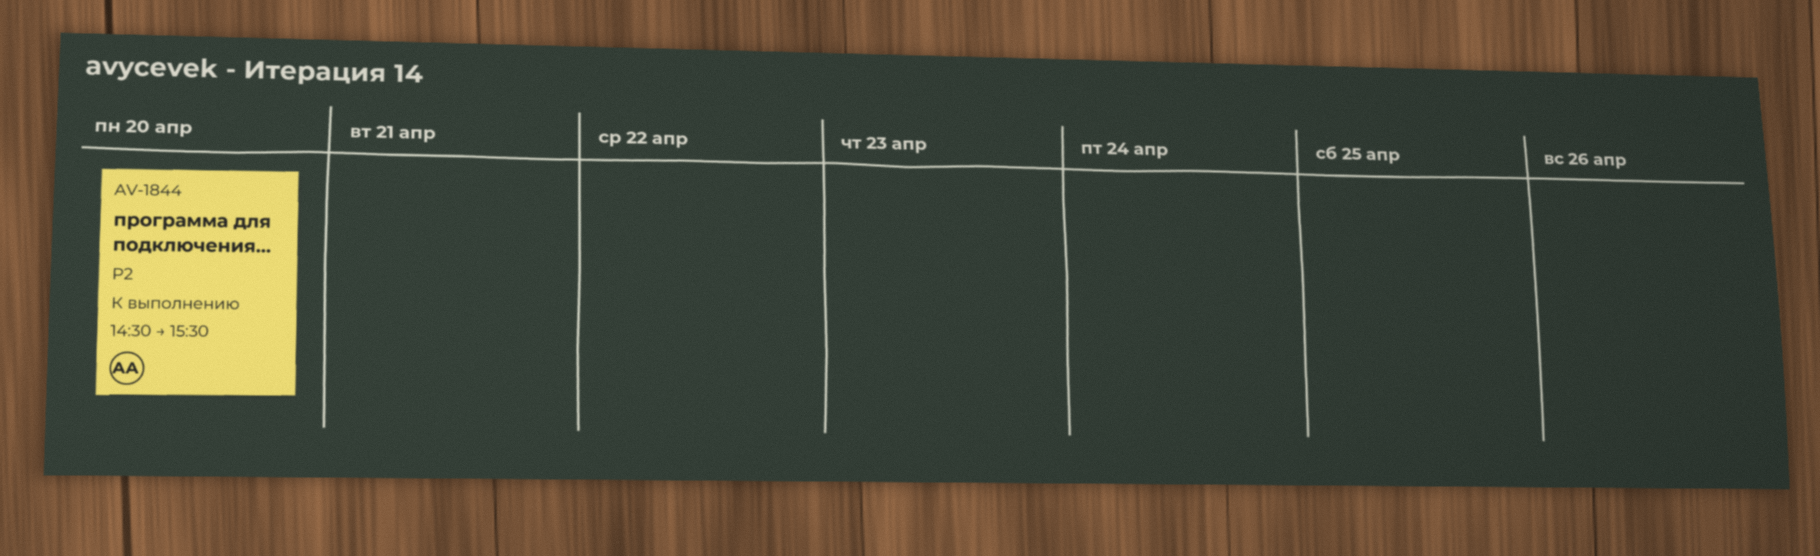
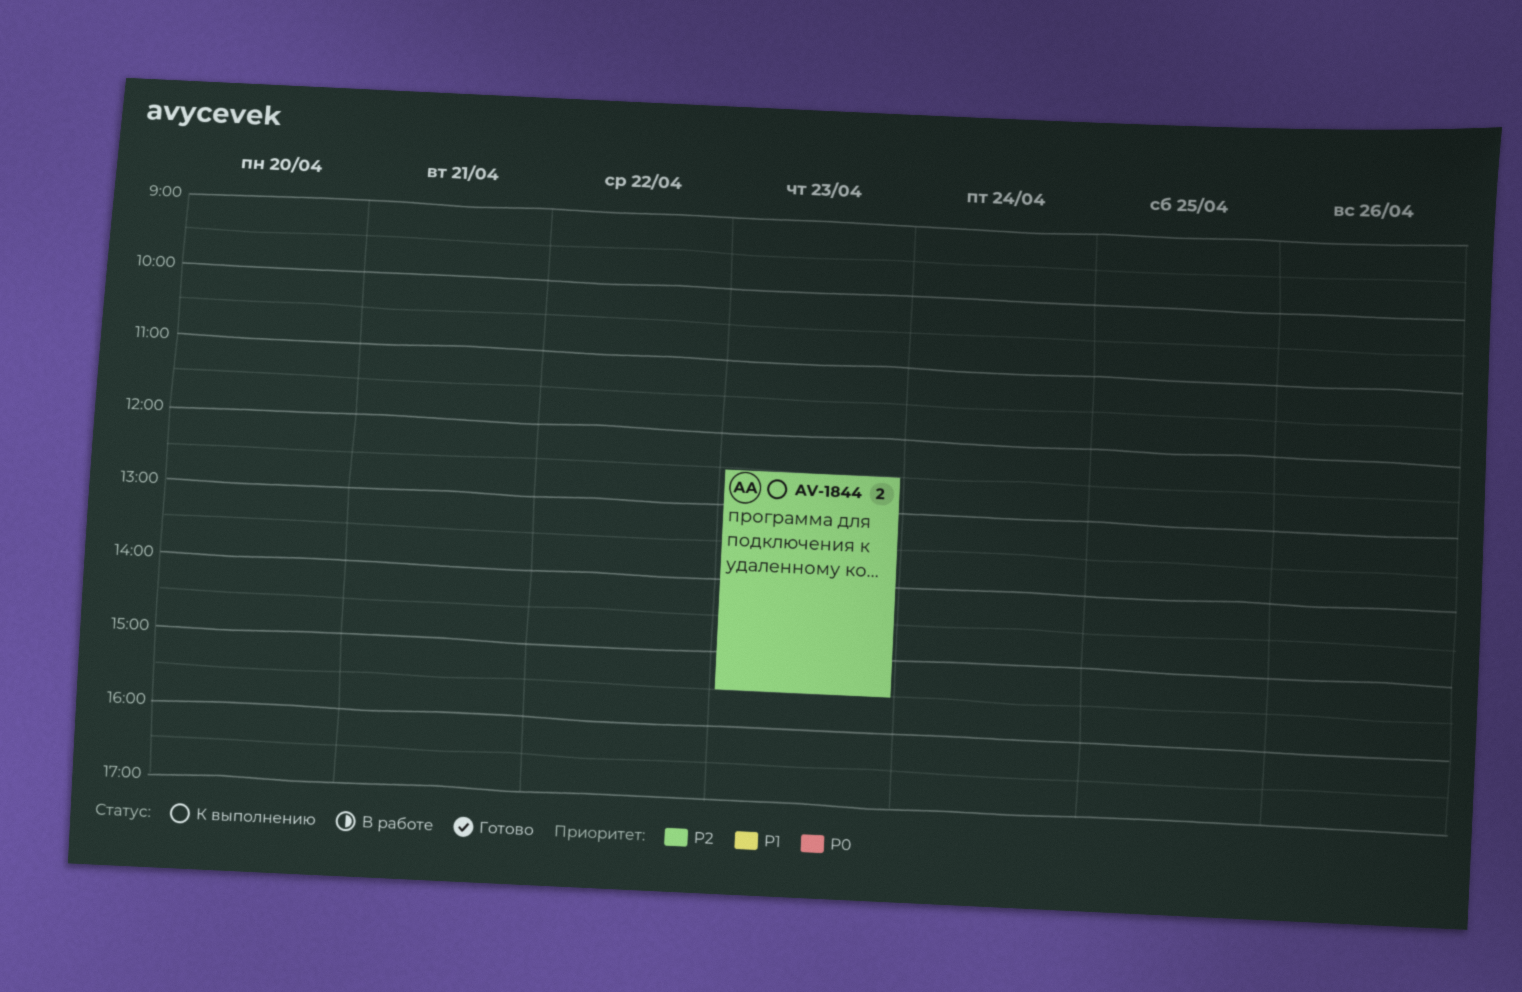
AV-1844, day: Apr 20 -> Apr 23
AV-1844, begins: 14:30 -> 12:30

